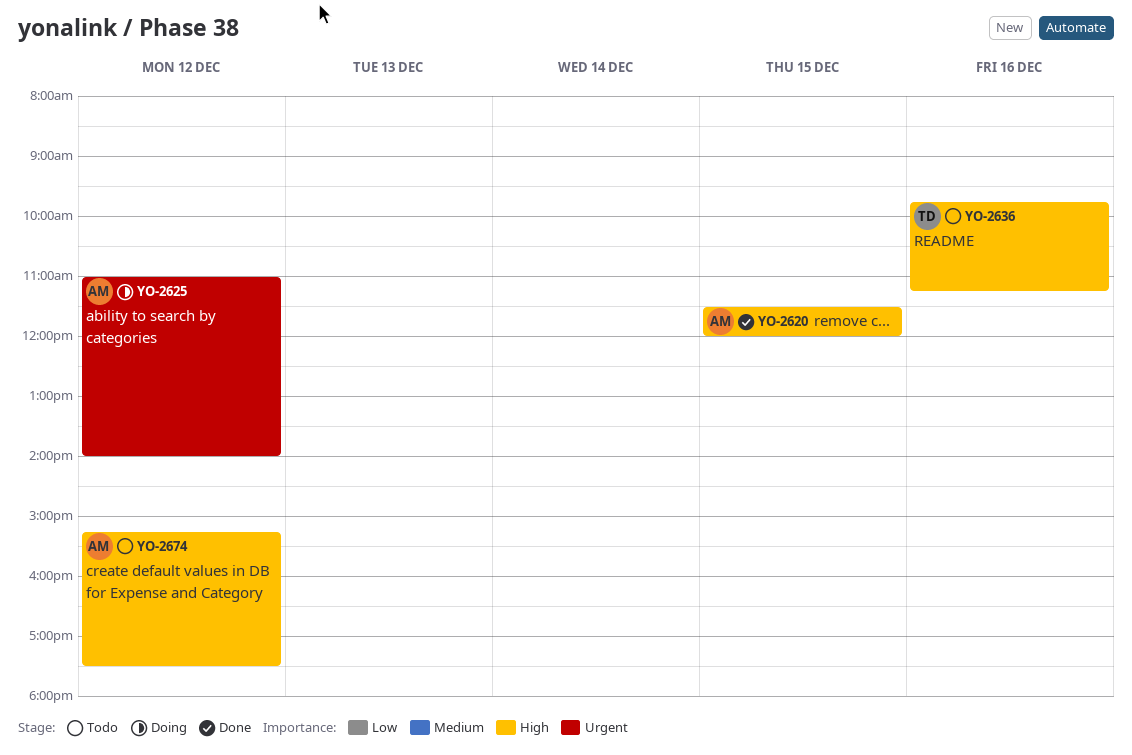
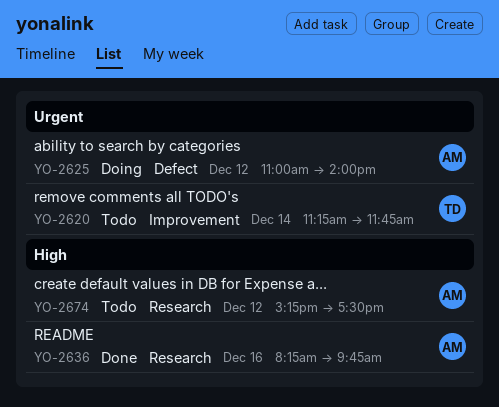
YO-2620, status: Done -> Todo
YO-2620, owner: AM -> TD
YO-2620, priority: High -> Urgent
YO-2620, day: Dec 15 -> Dec 14
YO-2620, begins: 11:30 -> 11:15
YO-2620, ends: 12:00 -> 11:45
YO-2636, status: Todo -> Done
YO-2636, owner: TD -> AM
YO-2636, begins: 09:45 -> 08:15
YO-2636, ends: 11:15 -> 09:45

